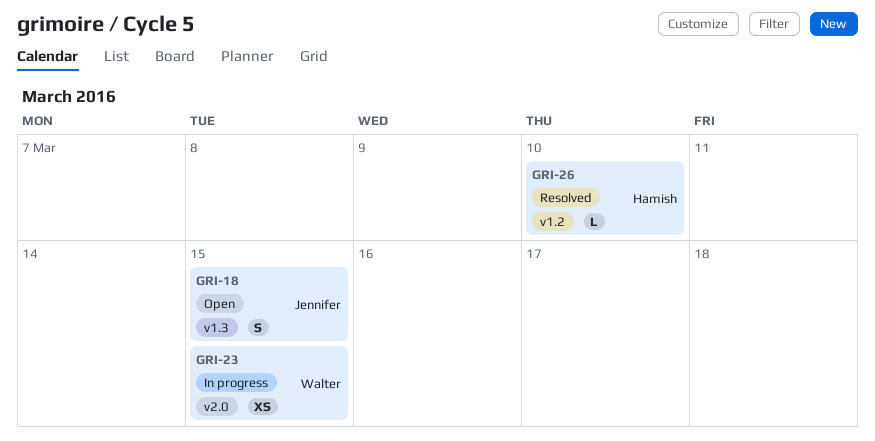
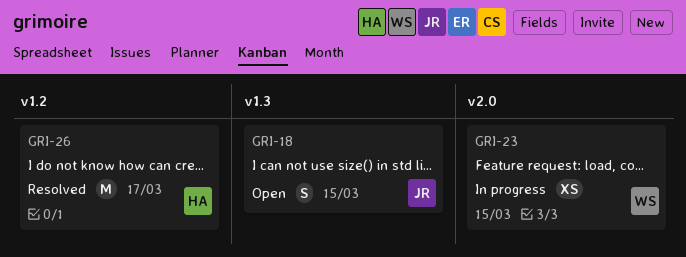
GRI-26, estimate: L -> M
GRI-26, due: Mar 10 -> Mar 17

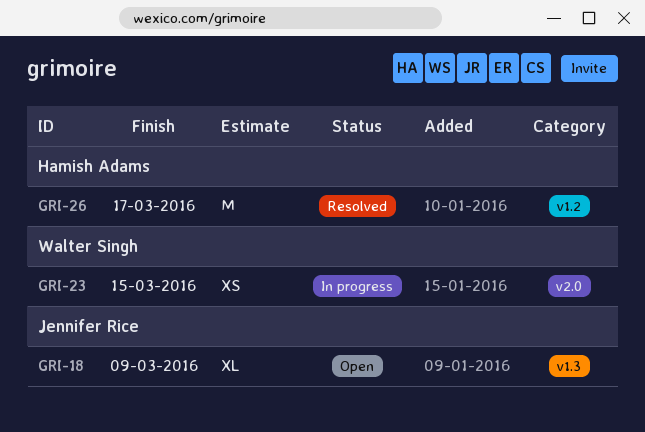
GRI-18, estimate: S -> XL
GRI-18, due: Mar 15 -> Mar 9

